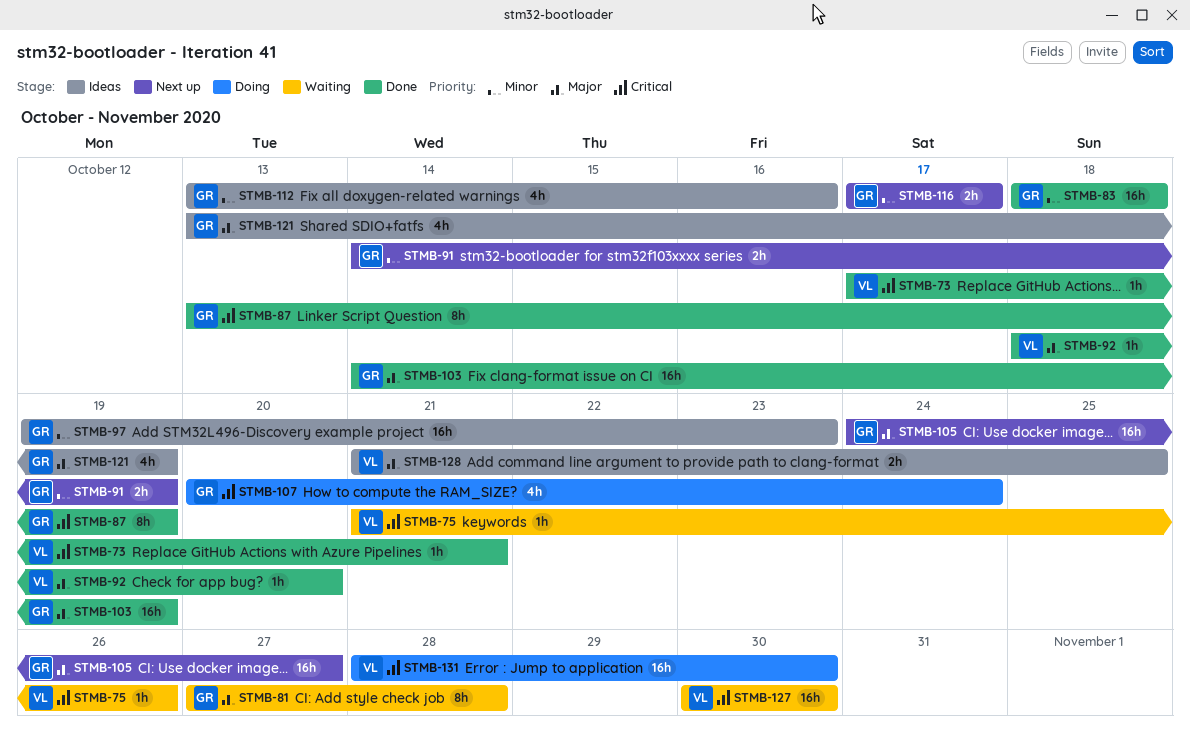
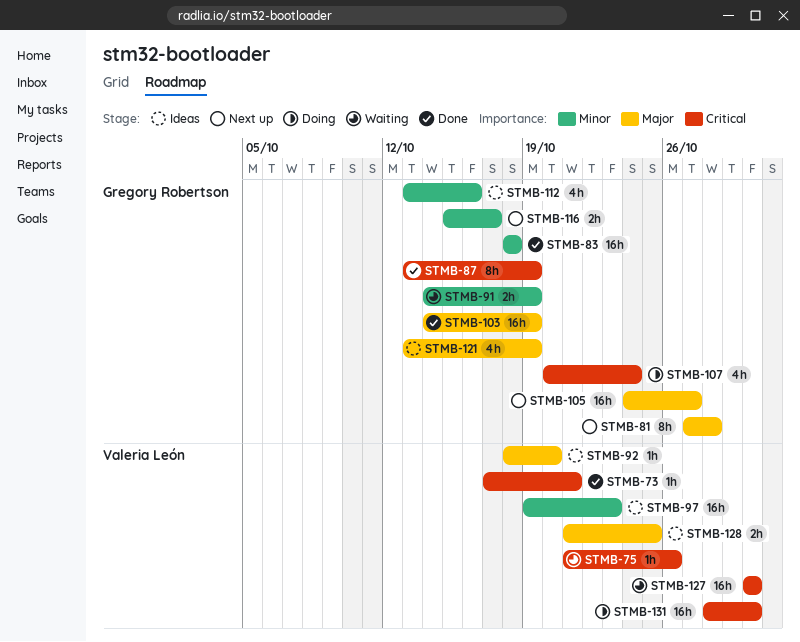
STMB-81, status: Waiting -> Next up
STMB-91, status: Next up -> Waiting
STMB-92, status: Done -> Ideas
STMB-97, owner: Gregory Robertson -> Valeria León
STMB-116, start: Oct 17 -> Oct 15

